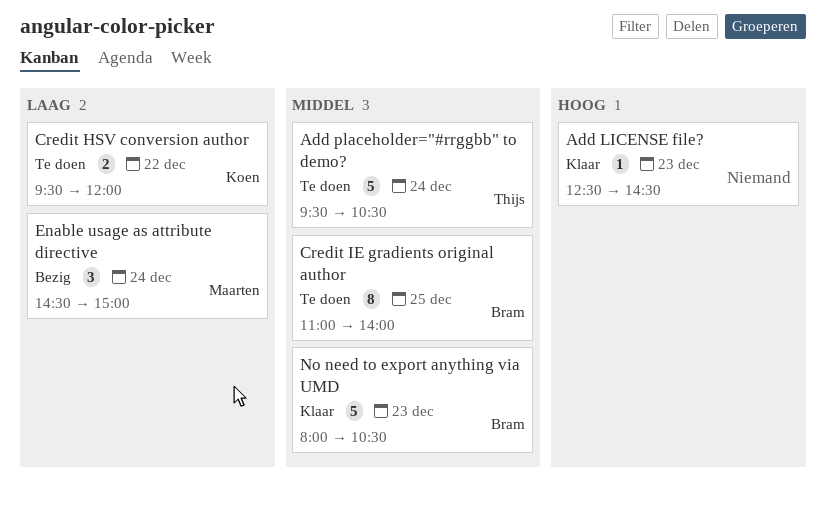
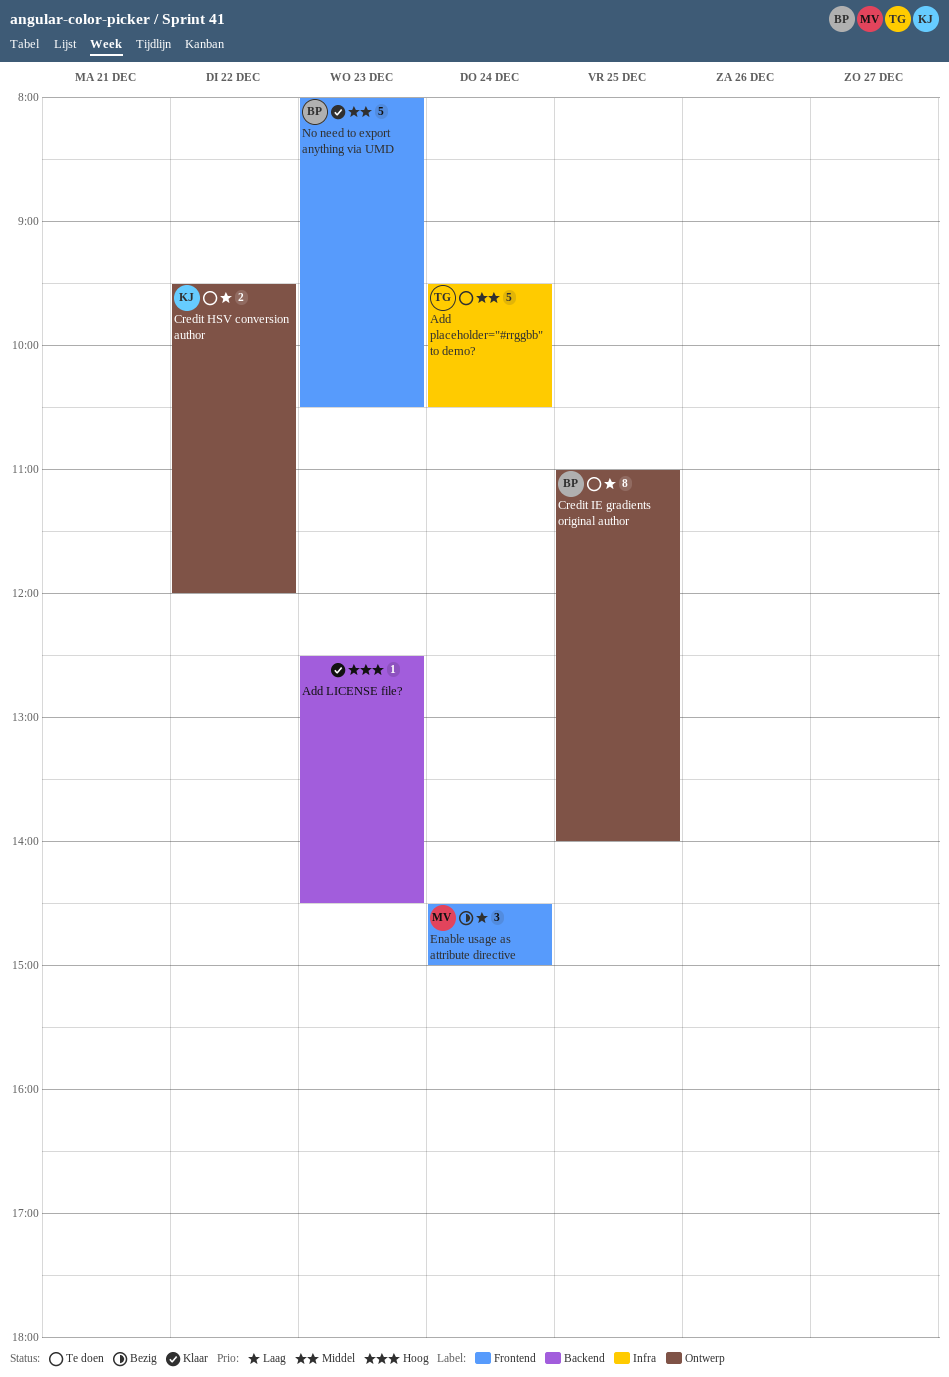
Credit IE gradients original author, priority: Middel -> Laag

